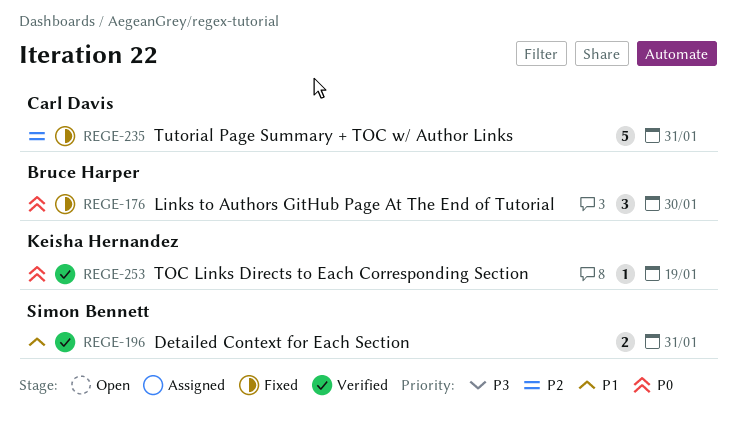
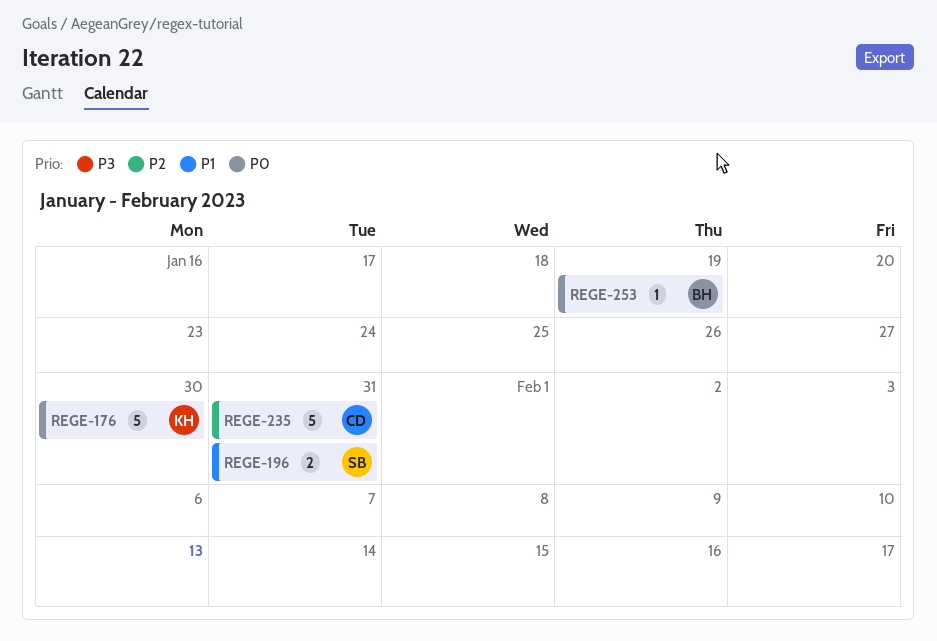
REGE-176, owner: Bruce Harper -> Keisha Hernandez
REGE-176, estimate: 3 -> 5
REGE-253, owner: Keisha Hernandez -> Bruce Harper

